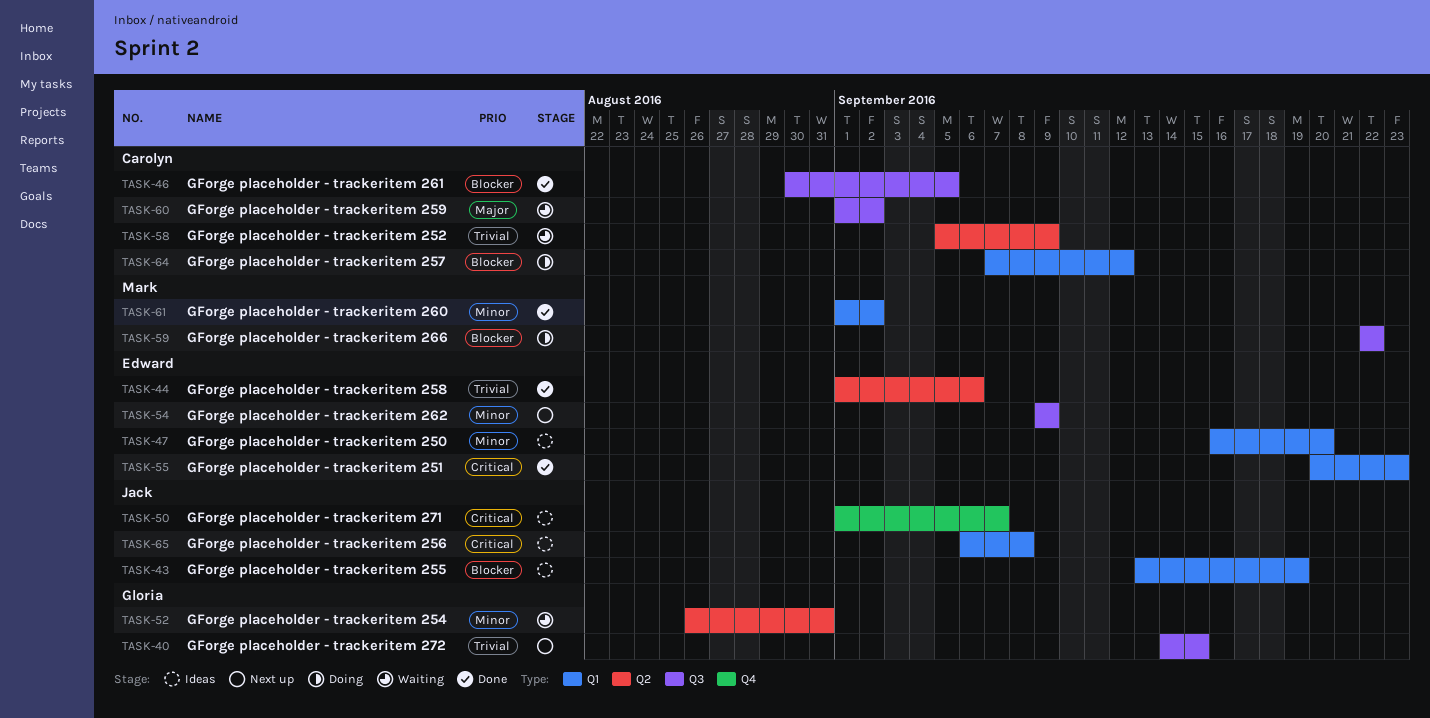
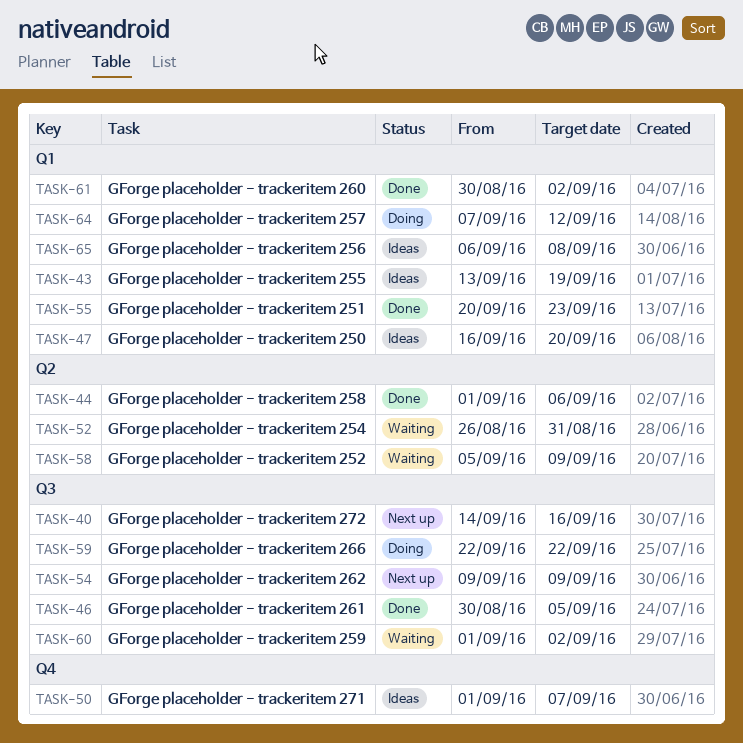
TASK-40, due: Sep 15 -> Sep 16
TASK-61, start: Sep 1 -> Aug 30

